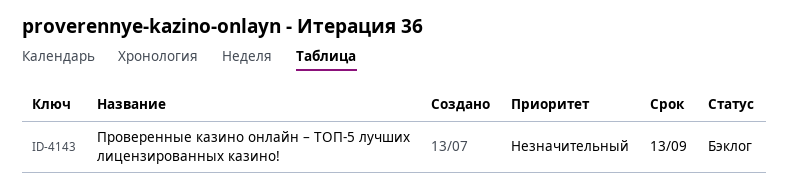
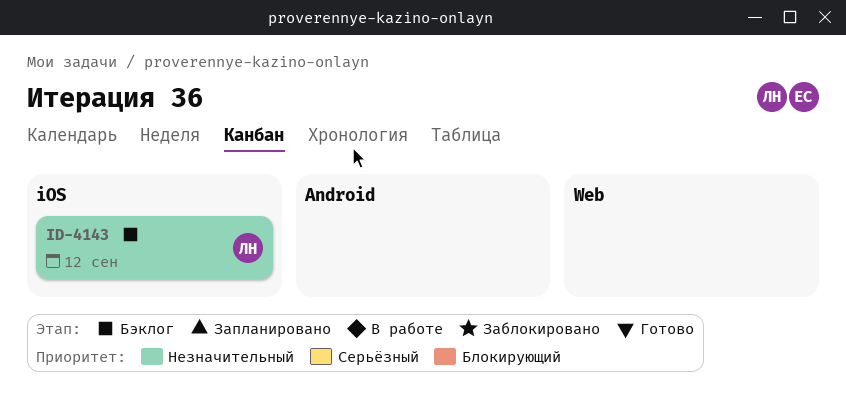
ID-4143, due: Sep 13 -> Sep 12

